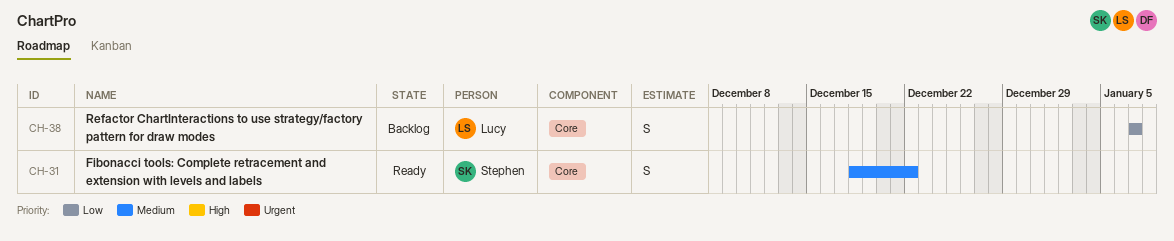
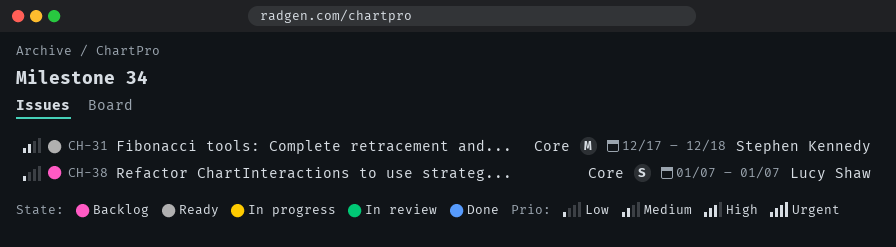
CH-31, estimate: S -> M
CH-31, start: Dec 18 -> Dec 17
CH-31, due: Dec 22 -> Dec 18

